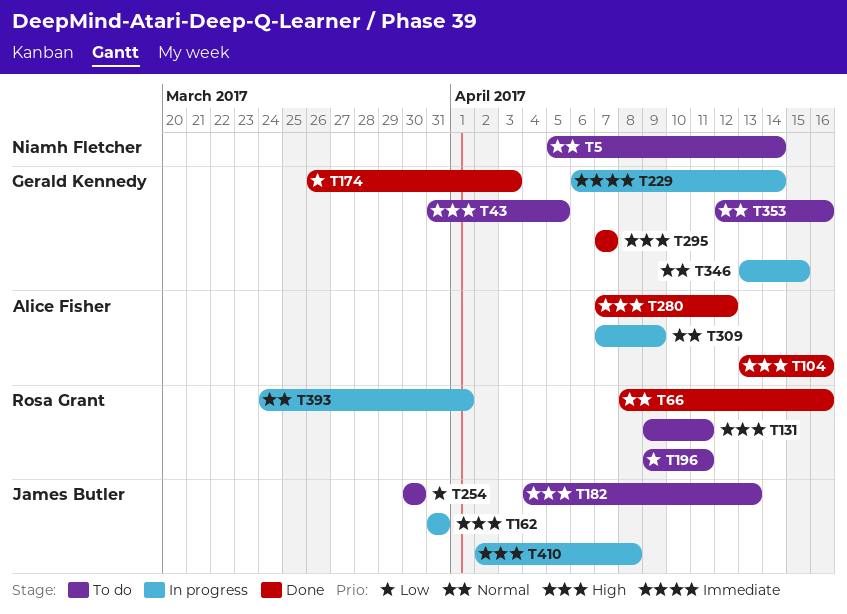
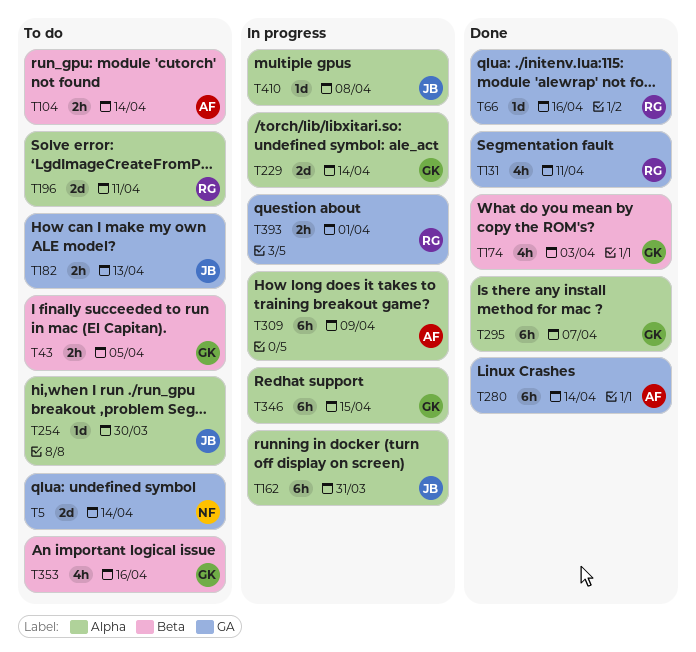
T104, status: Done -> To do
T104, due: Apr 16 -> Apr 14
T131, status: To do -> Done
T280, due: Apr 12 -> Apr 14

